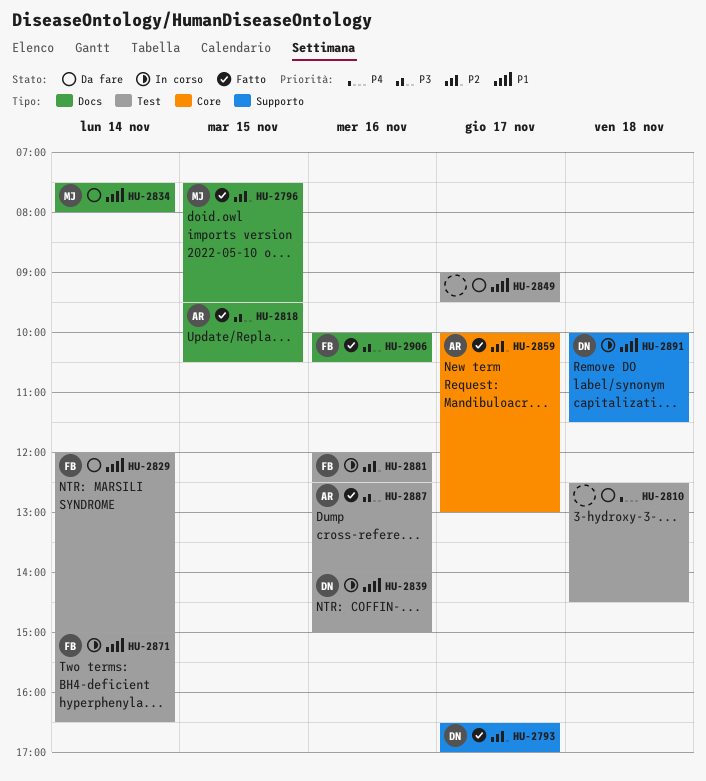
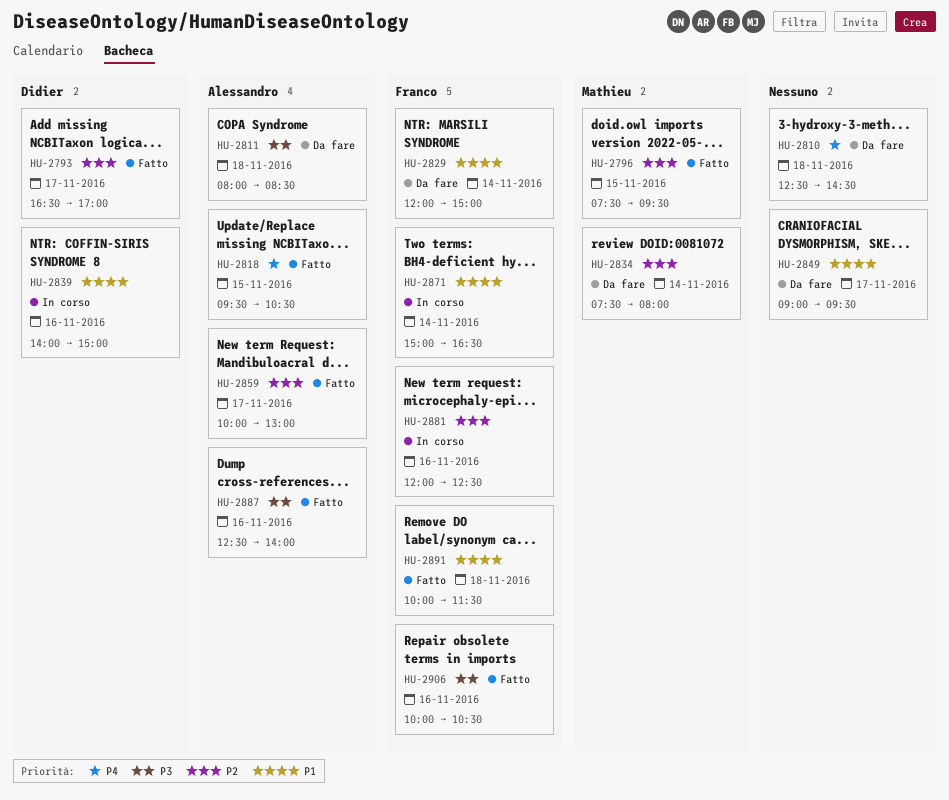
HU-2811: none -> present
HU-2818, priority: P3 -> P4
HU-2834, priority: P1 -> P2
HU-2891, status: In corso -> Fatto
HU-2891, owner: Didier -> Franco

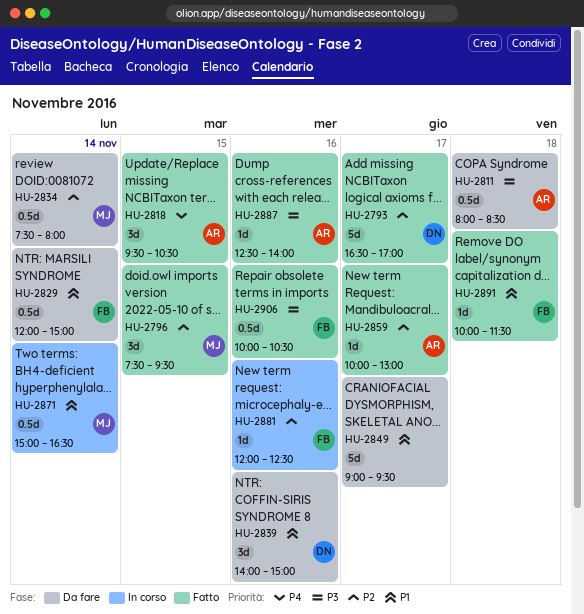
HU-2810: present -> none
HU-2839, status: In corso -> Da fare
HU-2871, owner: Franco -> Mathieu

